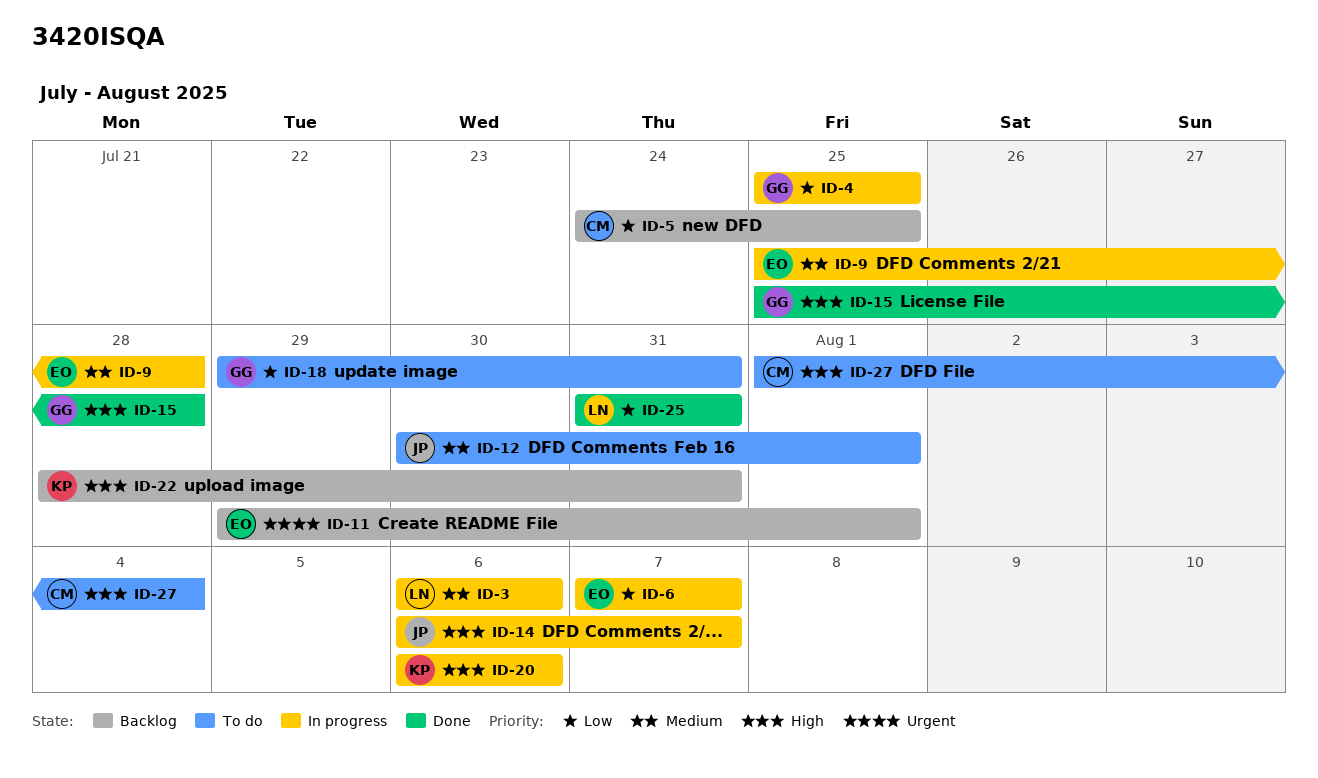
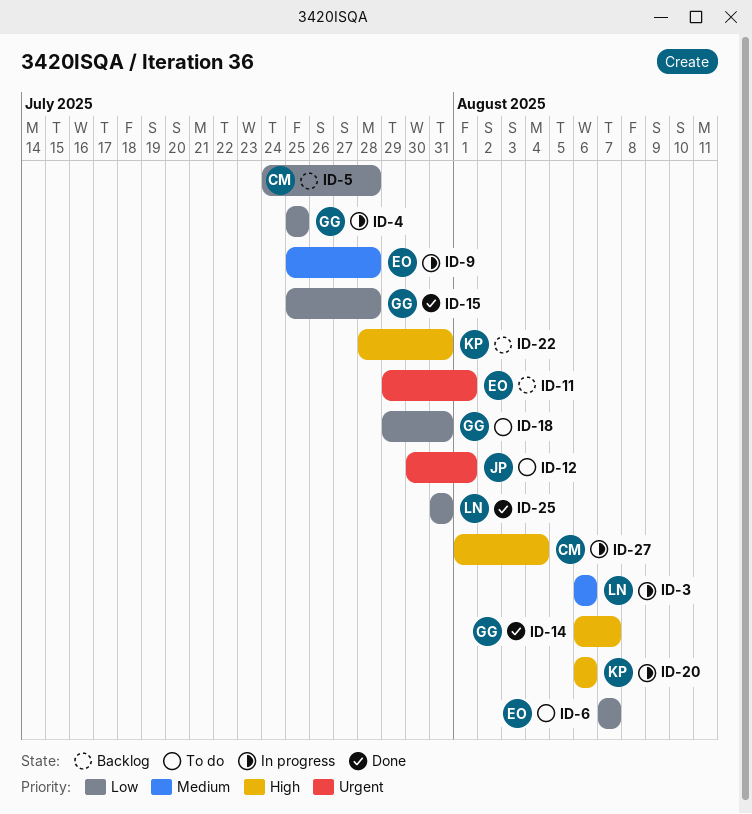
ID-5, due: Jul 25 -> Jul 28
ID-6, status: In progress -> To do
ID-12, priority: Medium -> Urgent
ID-14, status: In progress -> Done
ID-14, owner: JP -> GG
ID-15, priority: High -> Low
ID-27, status: To do -> In progress

